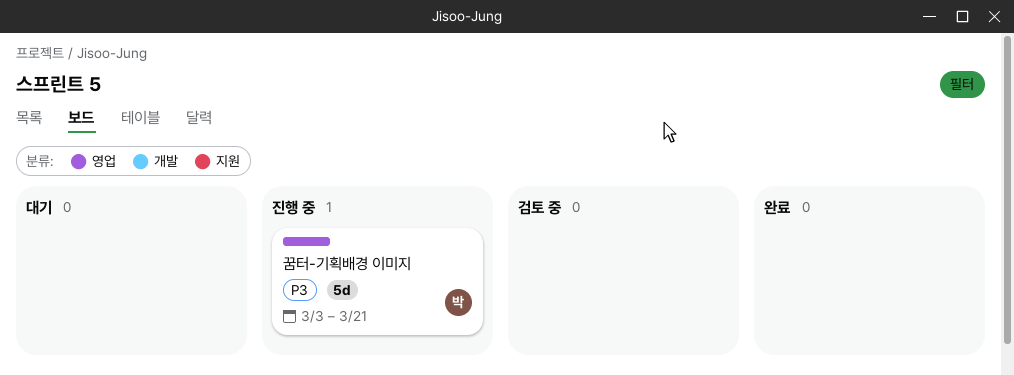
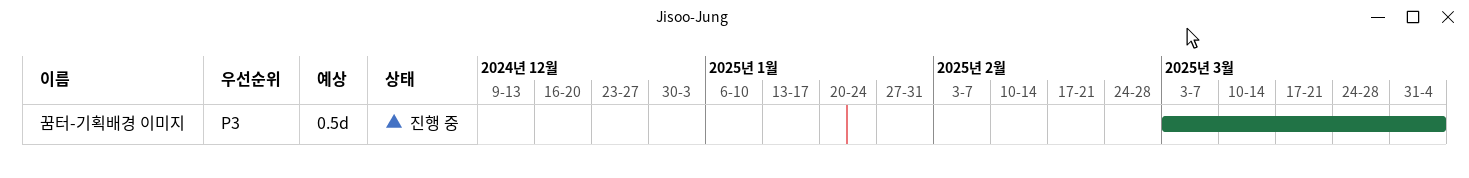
꿈터-기획배경 이미지, estimate: 5d -> 0.5d
꿈터-기획배경 이미지, due: Mar 21 -> Apr 4

